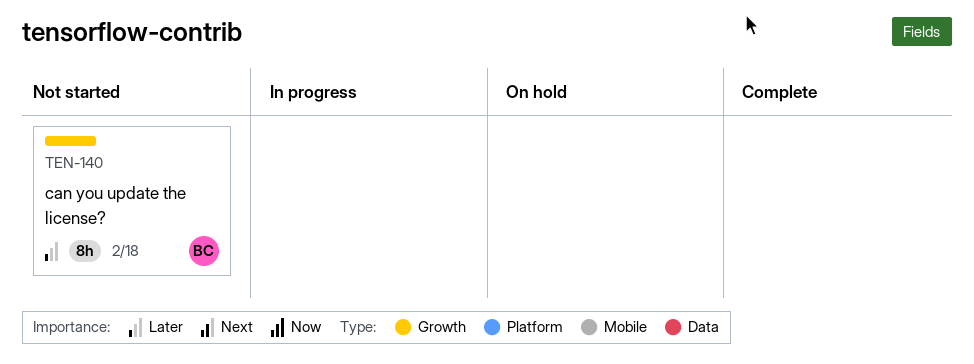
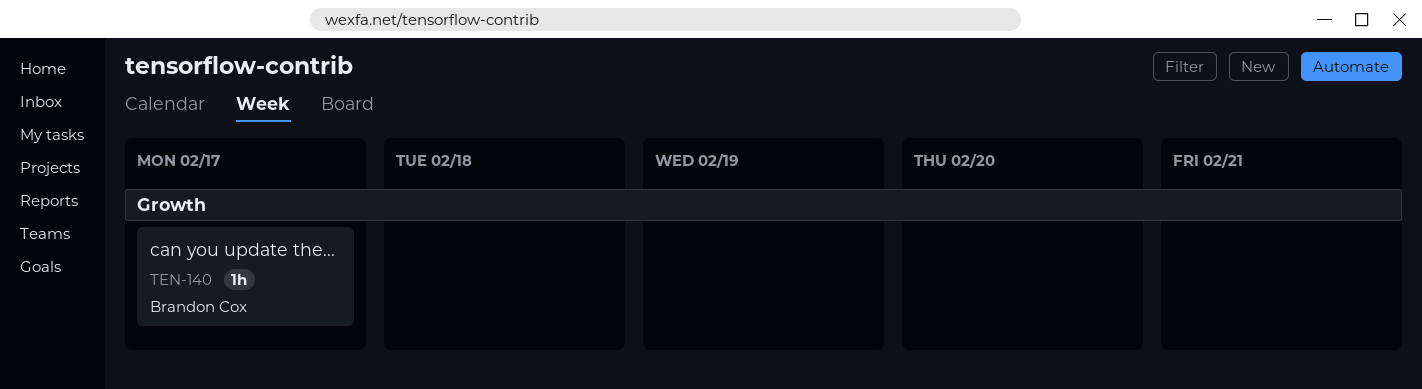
TEN-140, estimate: 8h -> 1h
TEN-140, due: Feb 18 -> Feb 17

